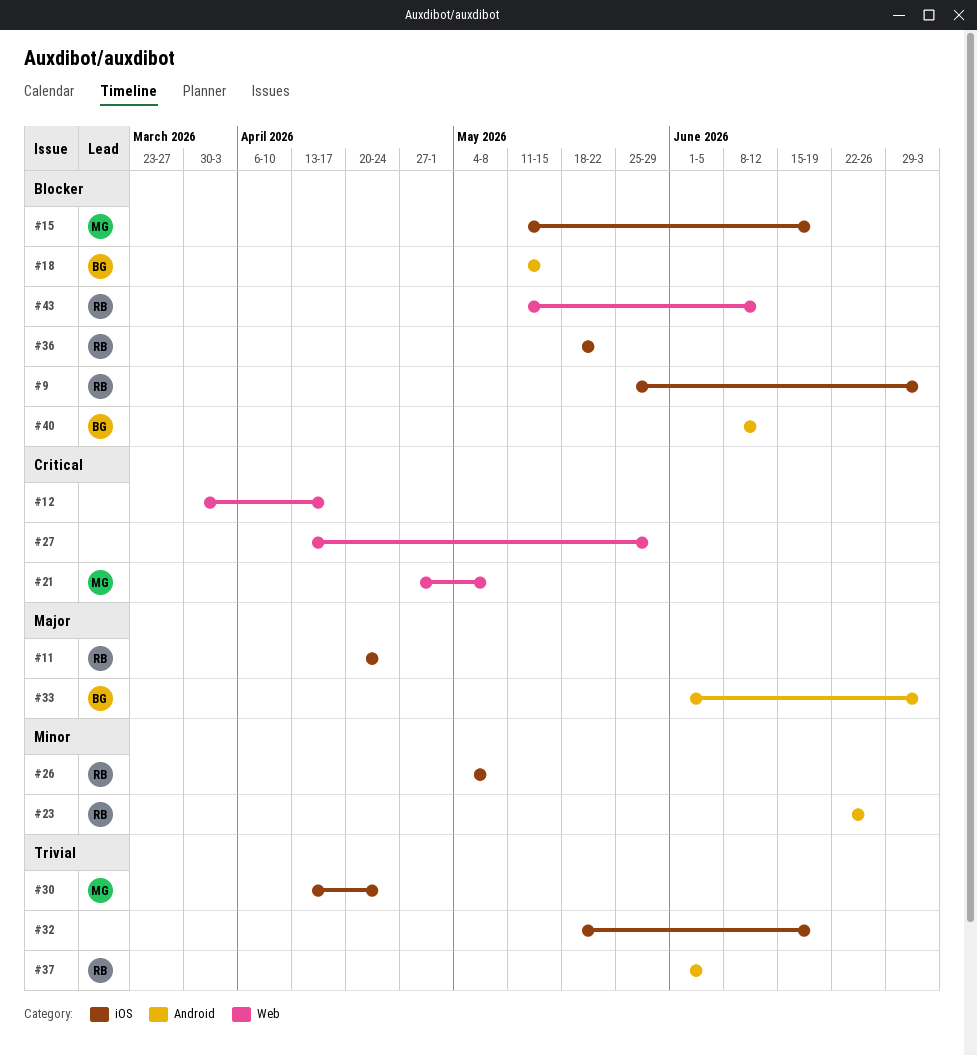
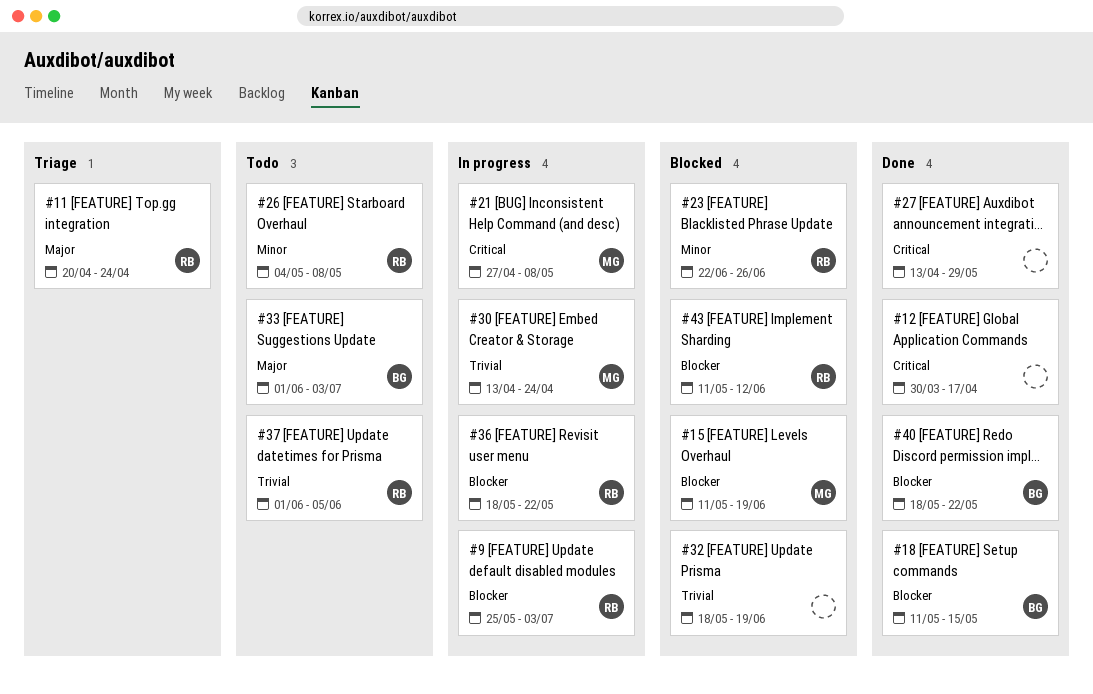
#40, start: Jun 8 -> May 18
#40, due: Jun 12 -> May 22

